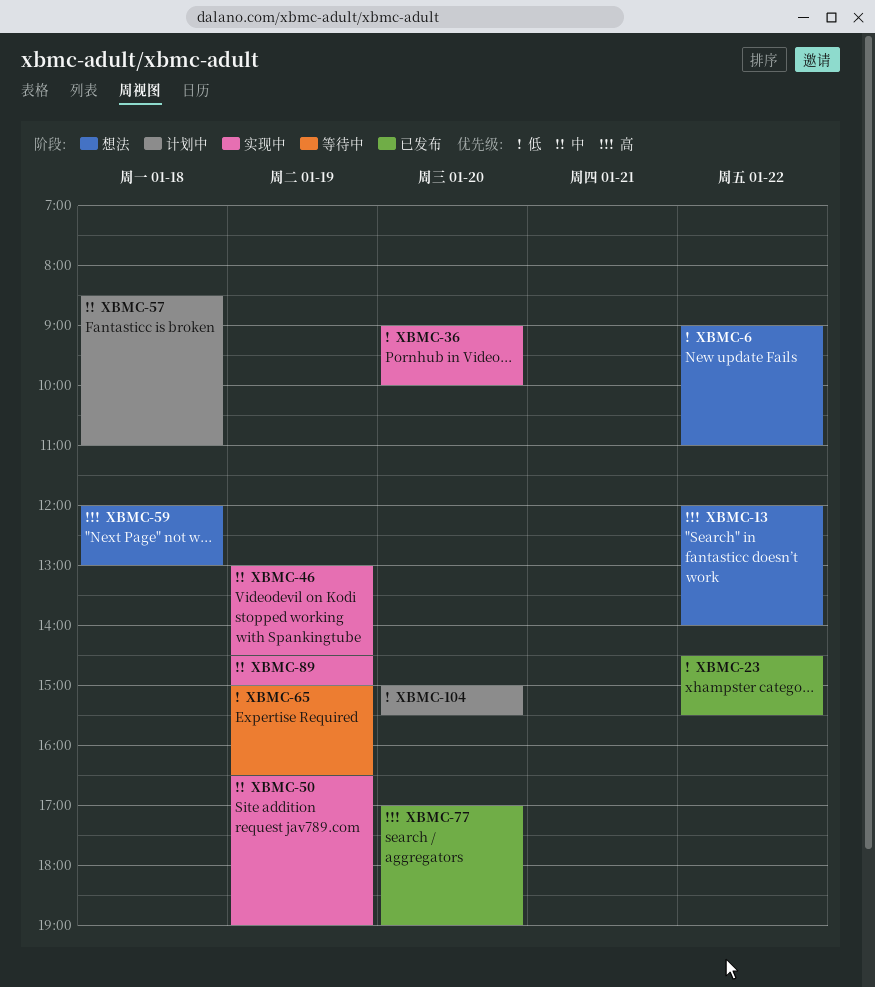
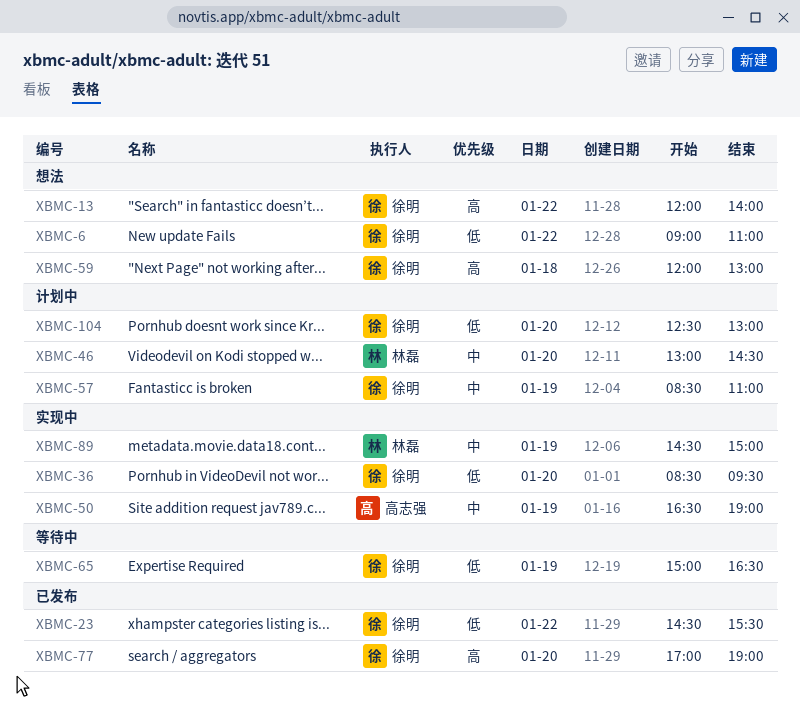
XBMC-36, begins: 09:00 -> 08:30
XBMC-36, ends: 10:00 -> 09:30
XBMC-46, status: 实现中 -> 计划中
XBMC-46, day: Jan 19 -> Jan 20
XBMC-57, day: Jan 18 -> Jan 19
XBMC-104, begins: 15:00 -> 12:30
XBMC-104, ends: 15:30 -> 13:00

